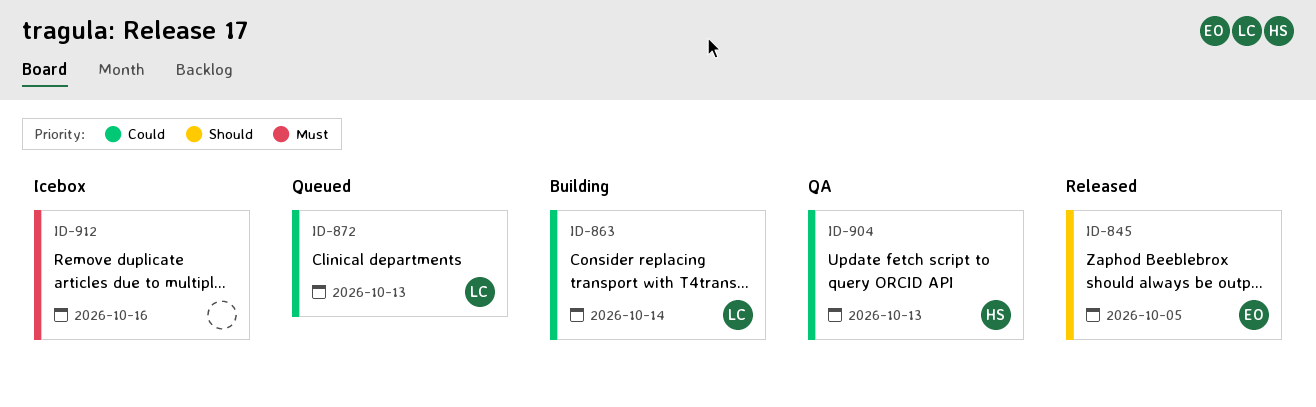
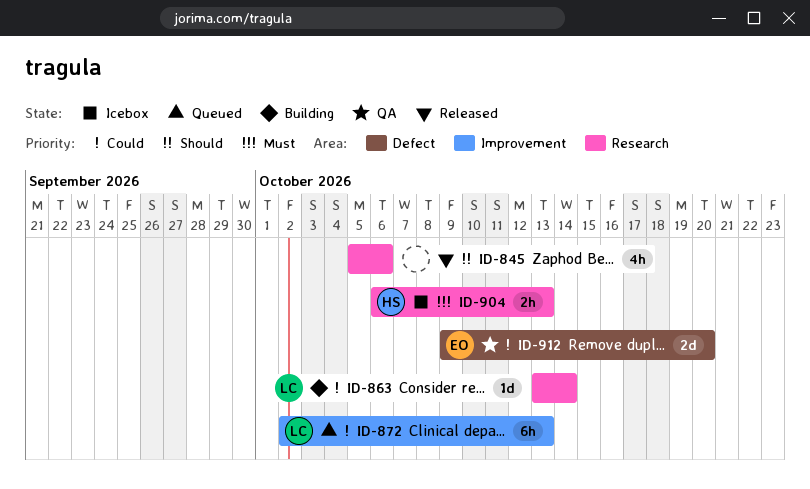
ID-845, owner: EO -> none
ID-845, due: Oct 5 -> Oct 6
ID-904, status: QA -> Icebox
ID-904, priority: Could -> Must
ID-912, status: Icebox -> QA
ID-912, owner: none -> EO
ID-912, priority: Must -> Could
ID-912, due: Oct 16 -> Oct 20

